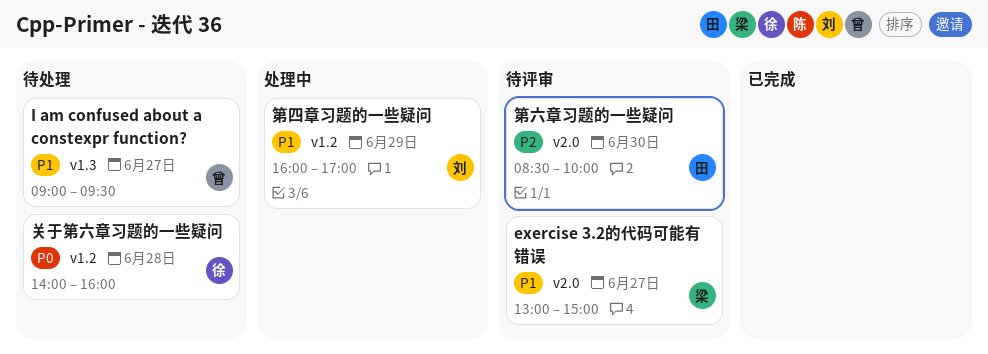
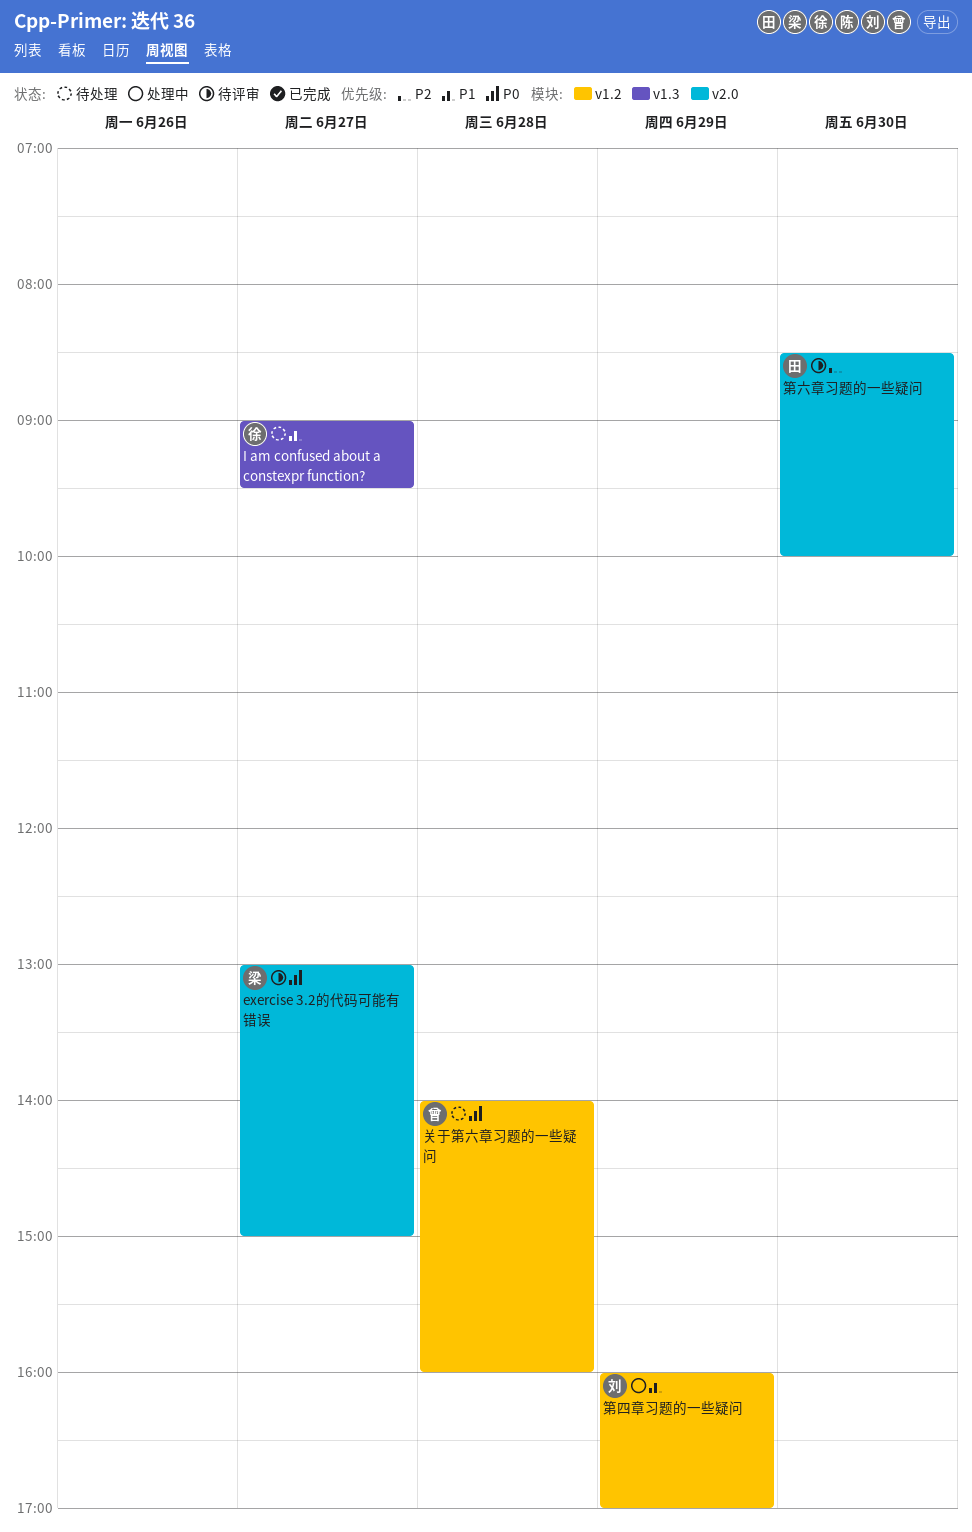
exercise 3.2的代码可能有错误, priority: P1 -> P0
I am confused about a constexpr function?, owner: 曾 -> 徐
关于第六章习题的一些疑问, owner: 徐 -> 曾

